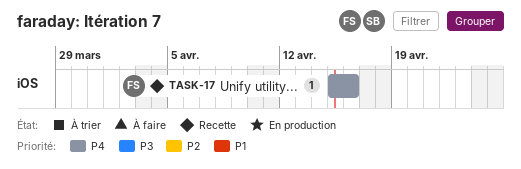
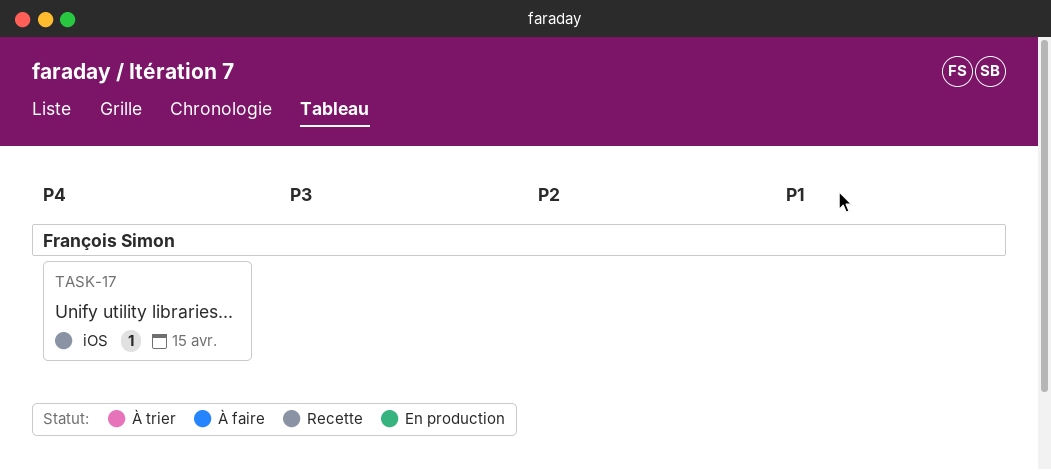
TASK-17, due: Apr 16 -> Apr 15

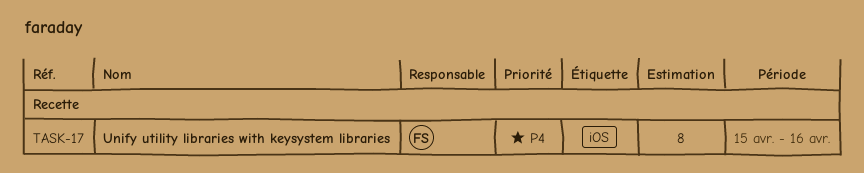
TASK-17, estimate: 1 -> 8
TASK-17, due: Apr 15 -> Apr 16

